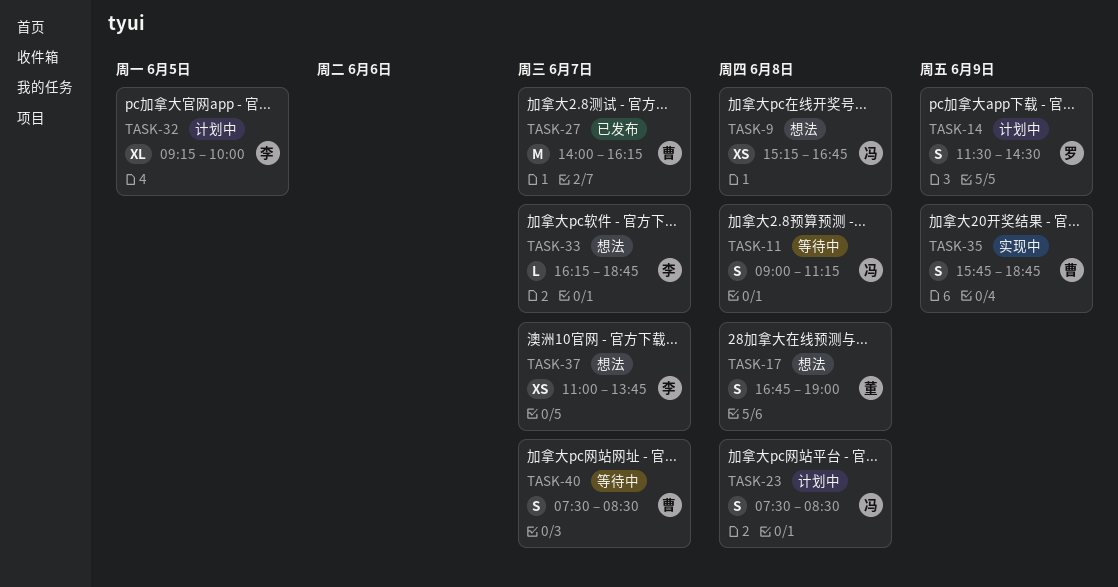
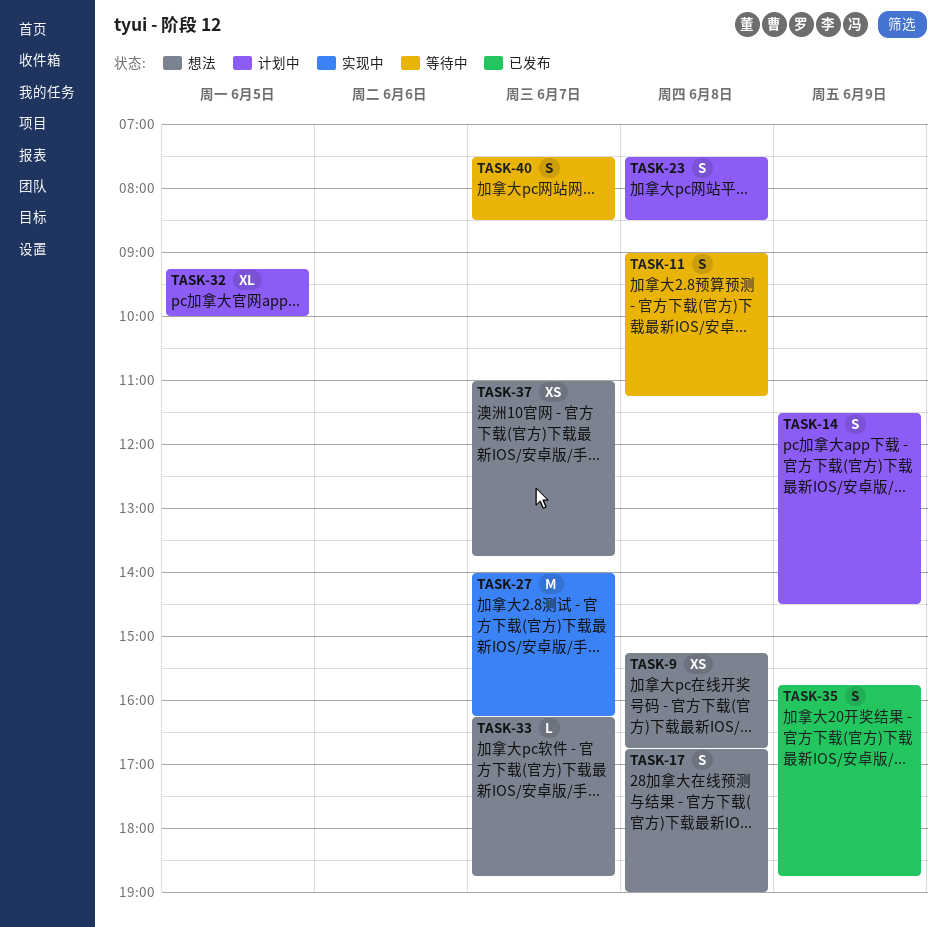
TASK-27, status: 已发布 -> 实现中
TASK-35, status: 实现中 -> 已发布

